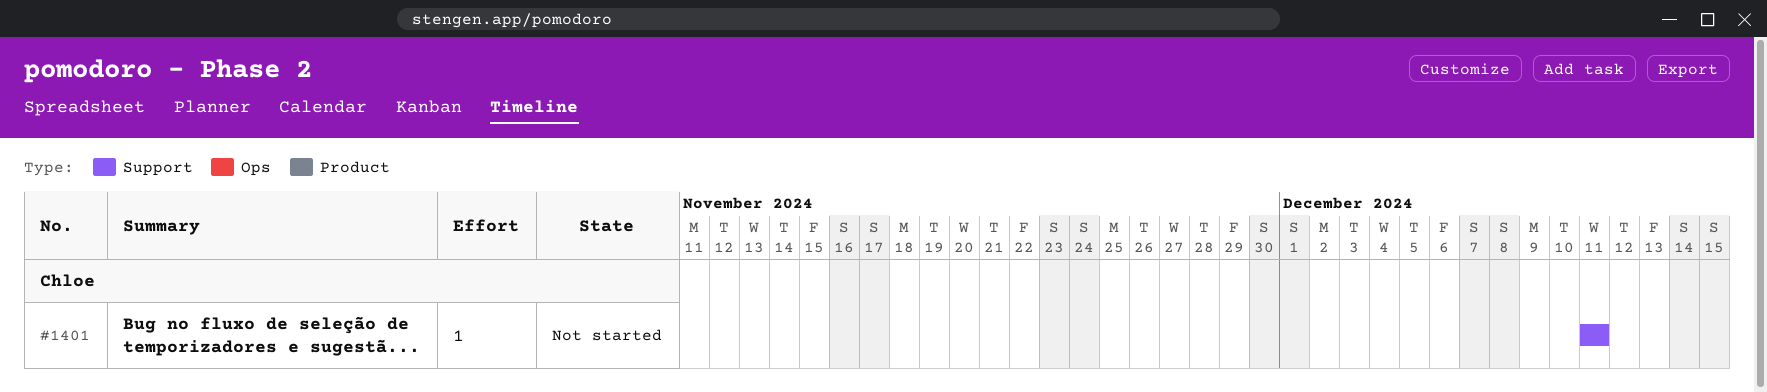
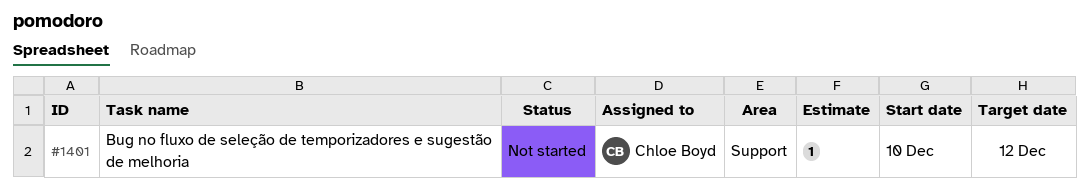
#1401, start: Dec 11 -> Dec 10
#1401, due: Dec 11 -> Dec 12

